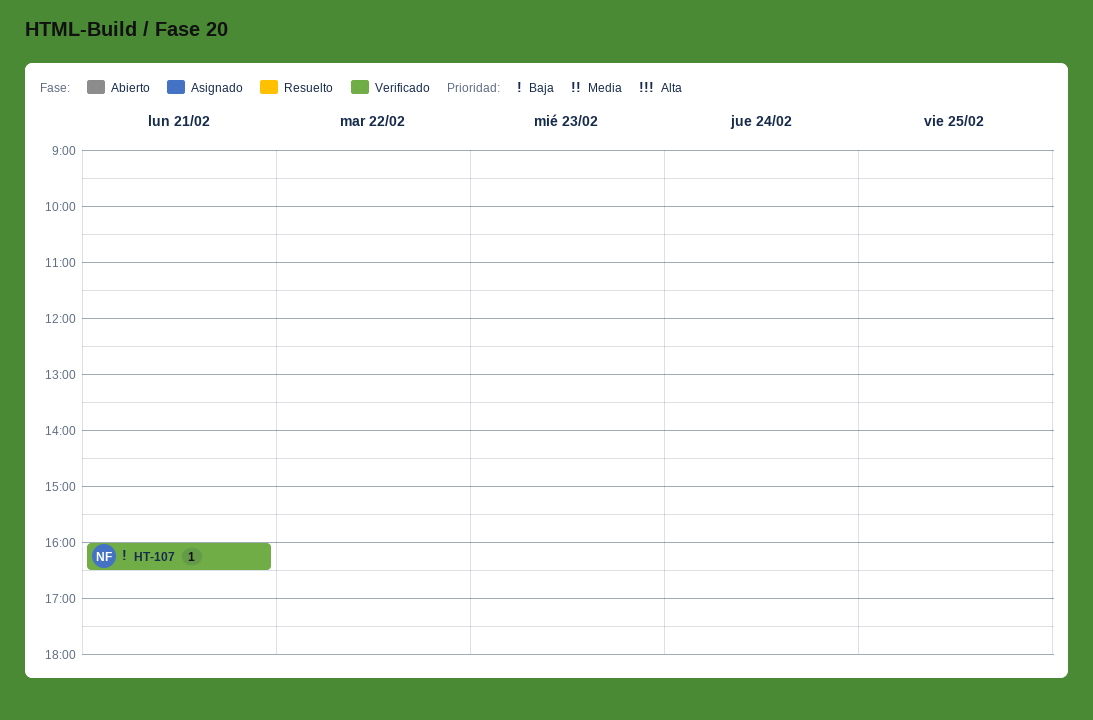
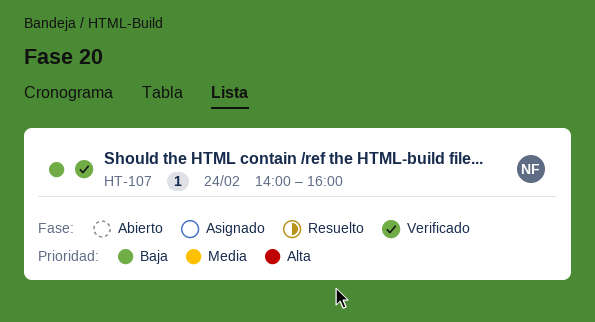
HT-107, day: Feb 21 -> Feb 24
HT-107, begins: 16:00 -> 14:00
HT-107, ends: 16:30 -> 16:00

